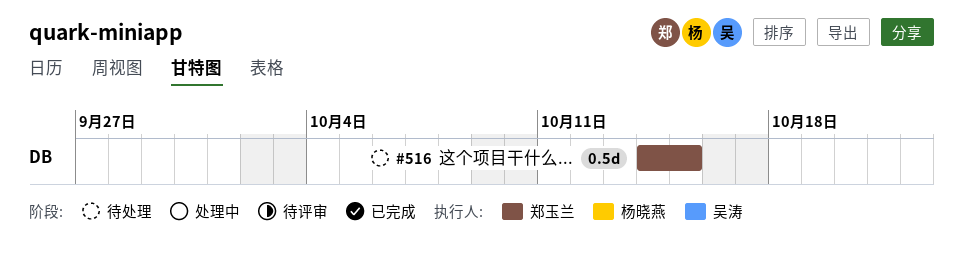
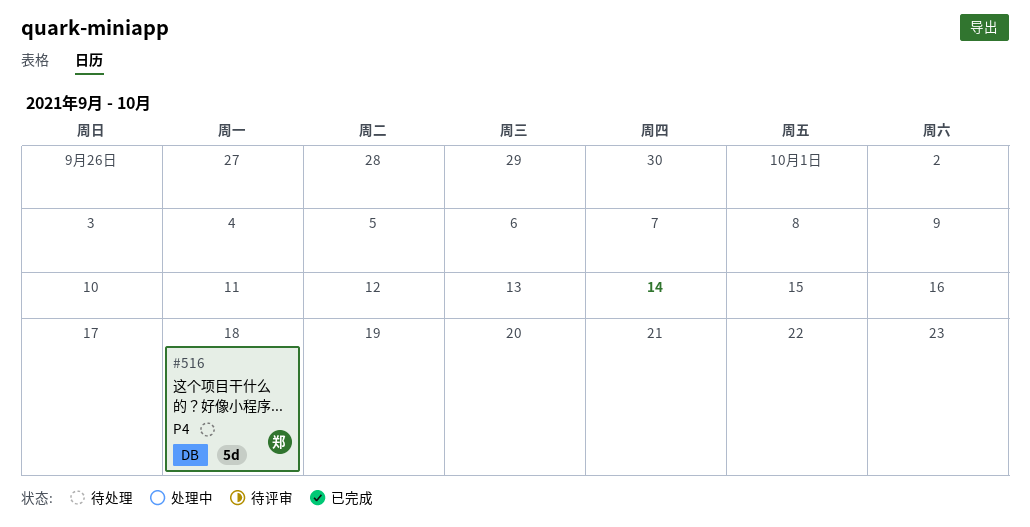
#516, estimate: 0.5d -> 5d
#516, due: Oct 15 -> Oct 18

